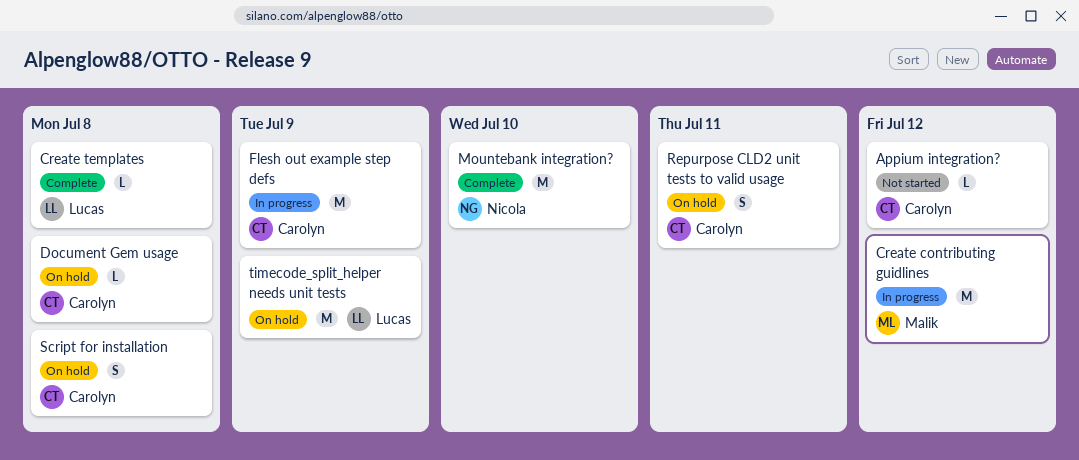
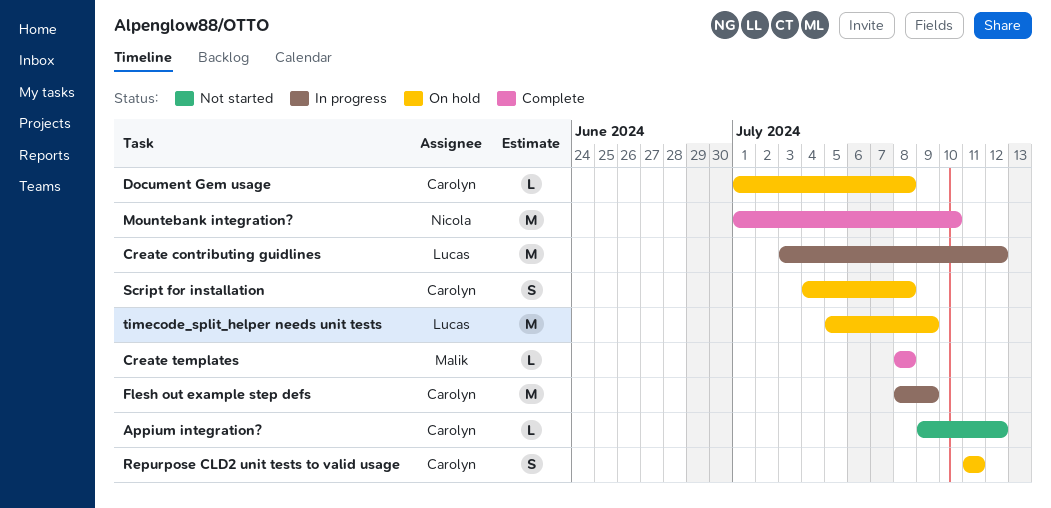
Create contributing guidlines, owner: Malik -> Lucas
Create templates, owner: Lucas -> Malik

